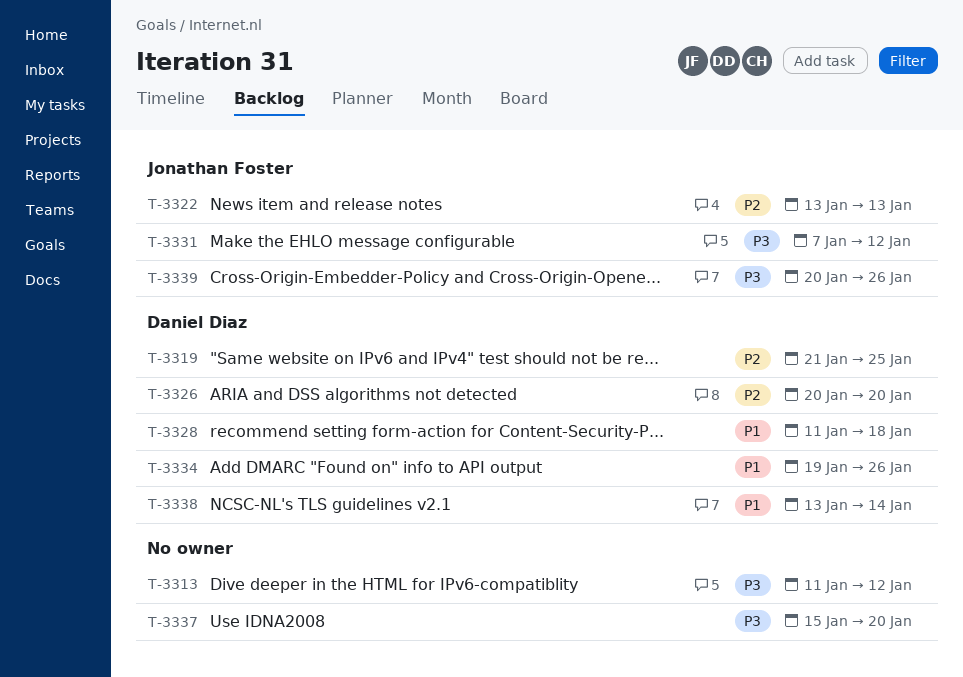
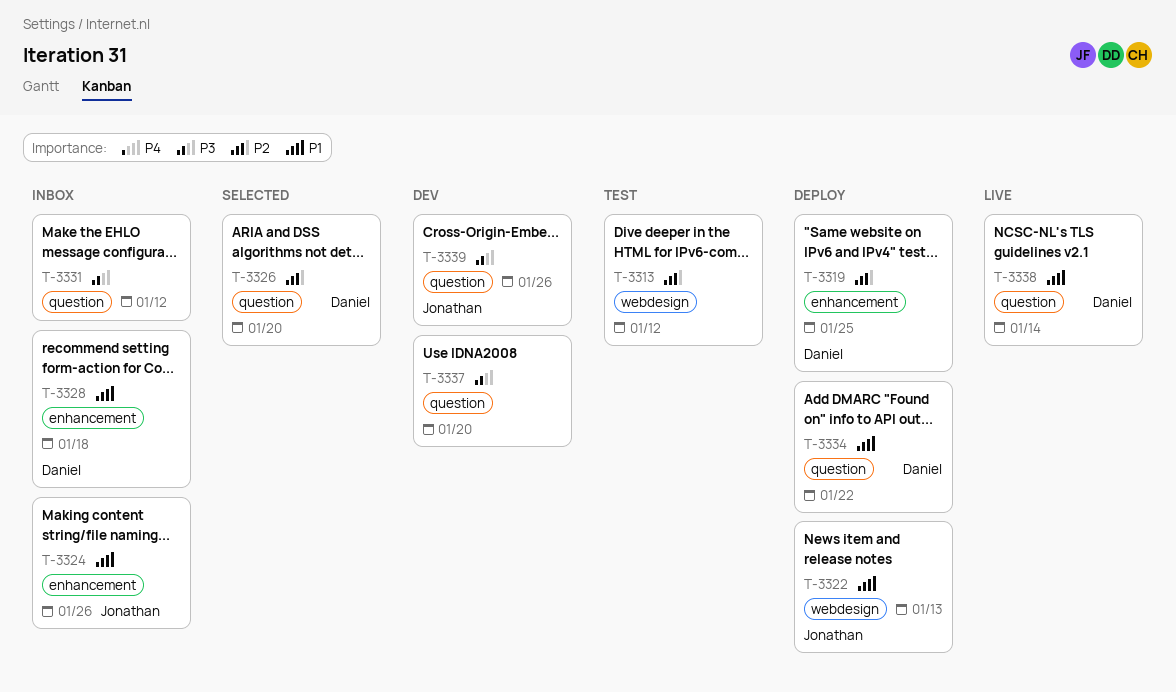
T-3313, priority: P3 -> P2
T-3322, priority: P2 -> P1
T-3324: none -> present
T-3331, owner: Jonathan Foster -> none
T-3334, due: Jan 26 -> Jan 22

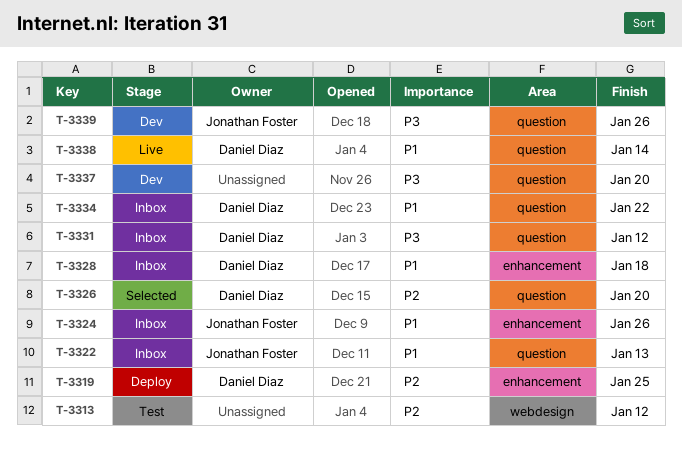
T-3322, status: Deploy -> Inbox
T-3322, label: webdesign -> question
T-3331, owner: none -> Daniel Diaz
T-3334, status: Deploy -> Inbox

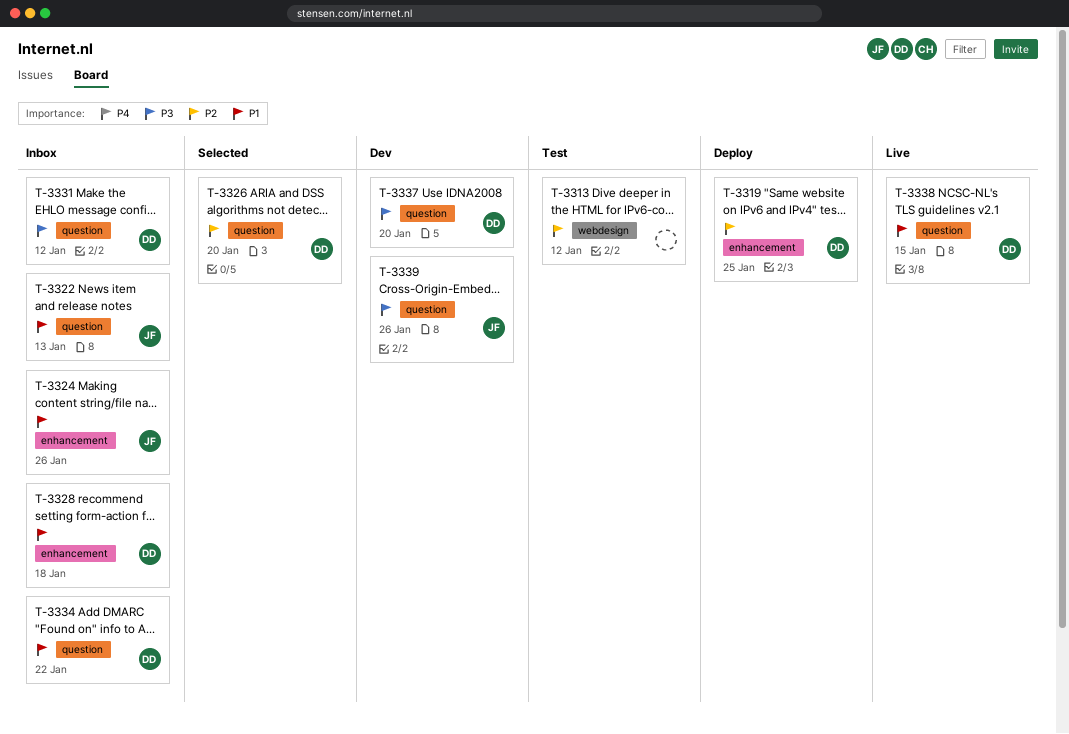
T-3337, owner: none -> Daniel Diaz
T-3338, due: Jan 14 -> Jan 15

